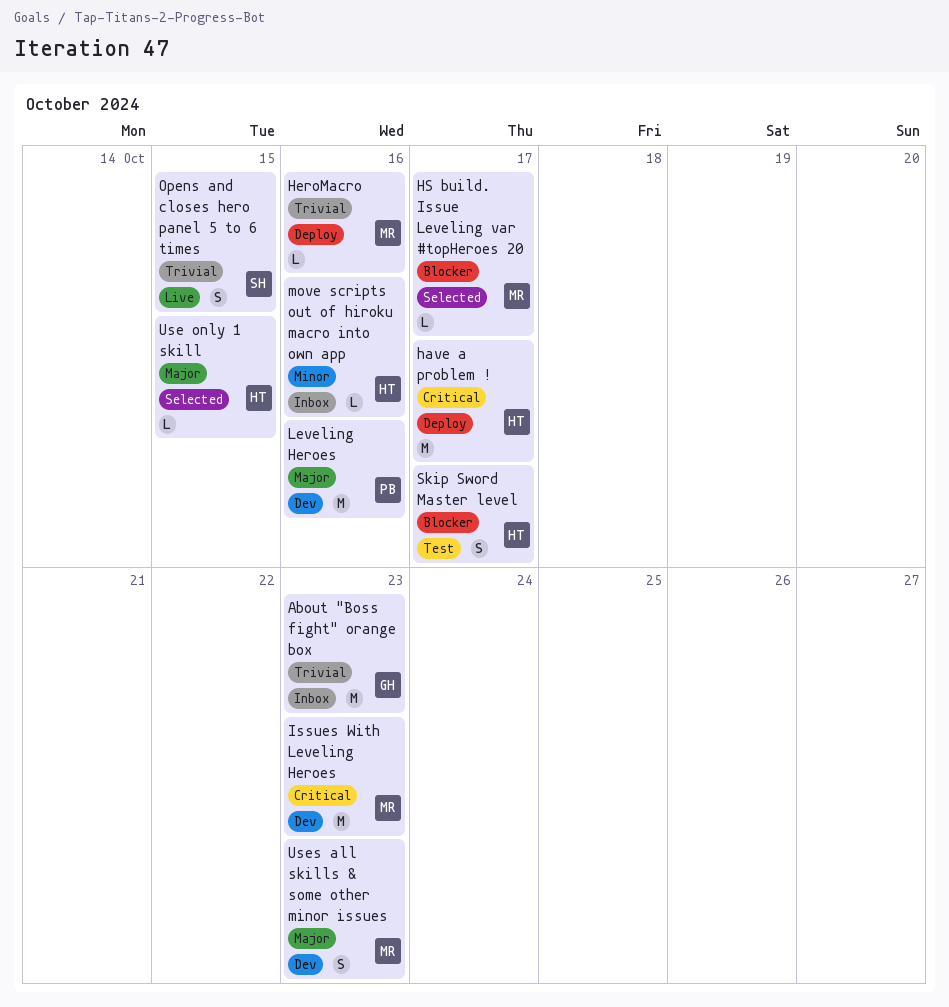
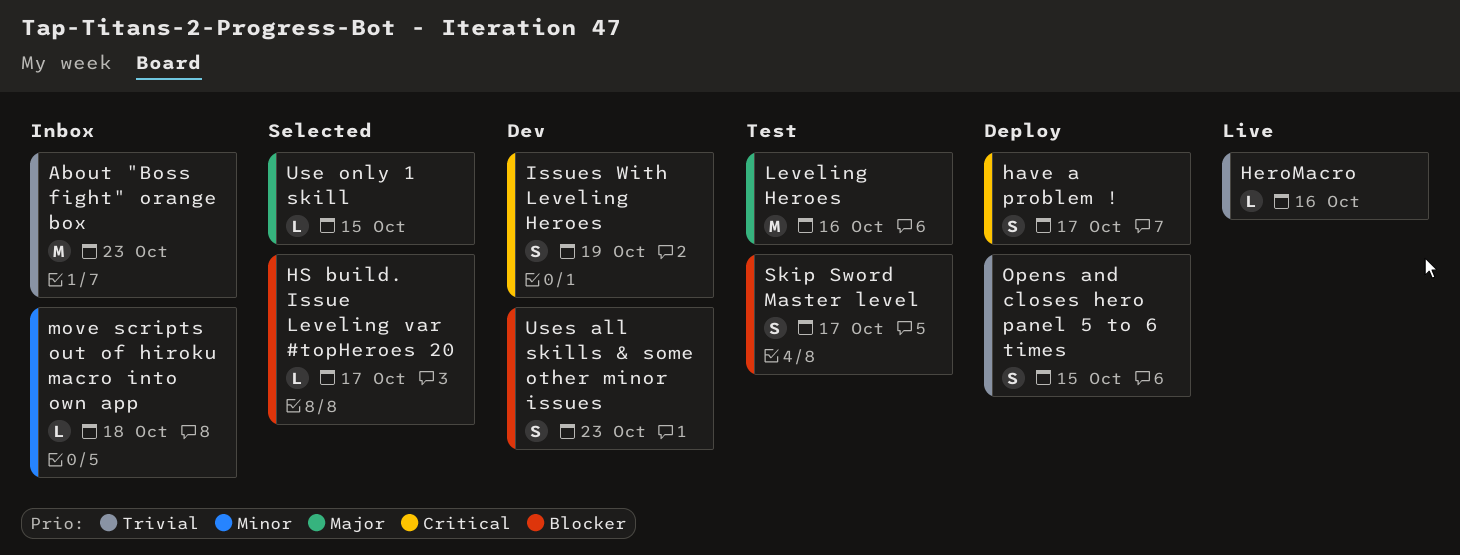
have a problem !, estimate: M -> S
HeroMacro, status: Deploy -> Live
Issues With Leveling Heroes, estimate: M -> S
Issues With Leveling Heroes, due: Oct 23 -> Oct 19
Leveling Heroes, status: Dev -> Test
move scripts out of hiroku macro into own app, due: Oct 16 -> Oct 18
Opens and closes hero panel 5 to 6 times, status: Live -> Deploy
Uses all skills & some other minor issues, priority: Major -> Blocker

